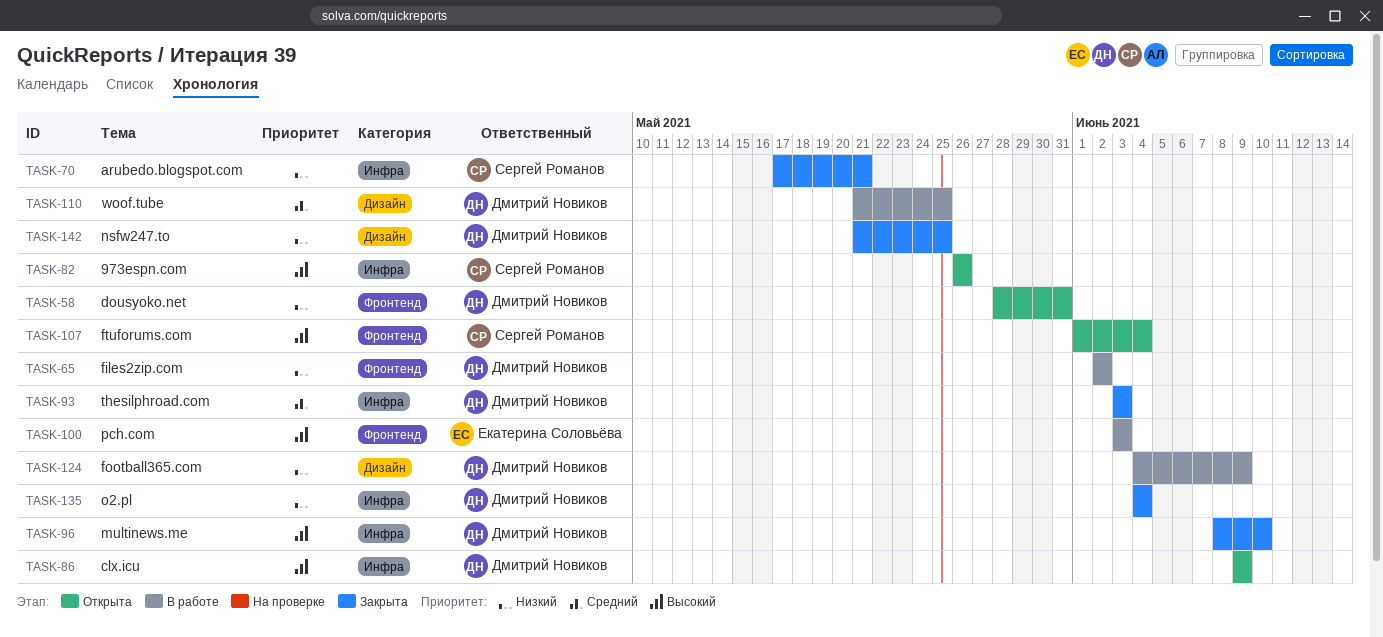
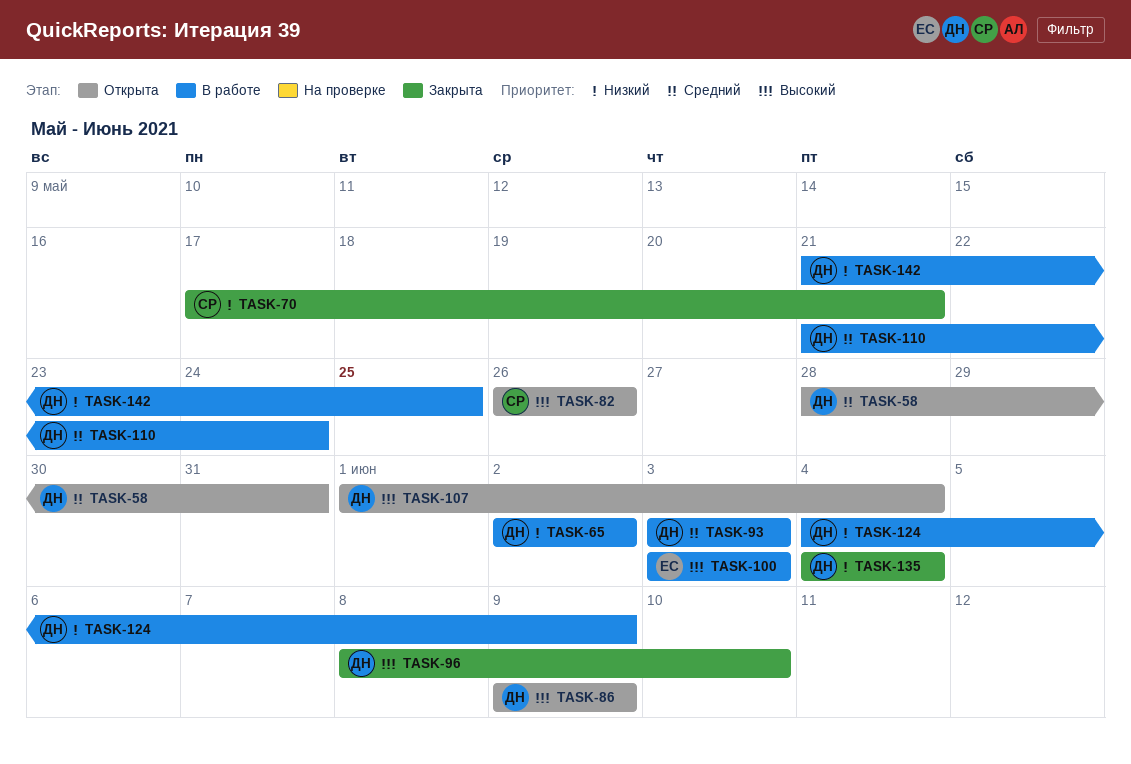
TASK-58, priority: Низкий -> Средний
TASK-93, status: Закрыта -> В работе
TASK-107, owner: Сергей Романов -> Дмитрий Новиков
TASK-110, due: May 25 -> May 24
TASK-142, status: Закрыта -> В работе

